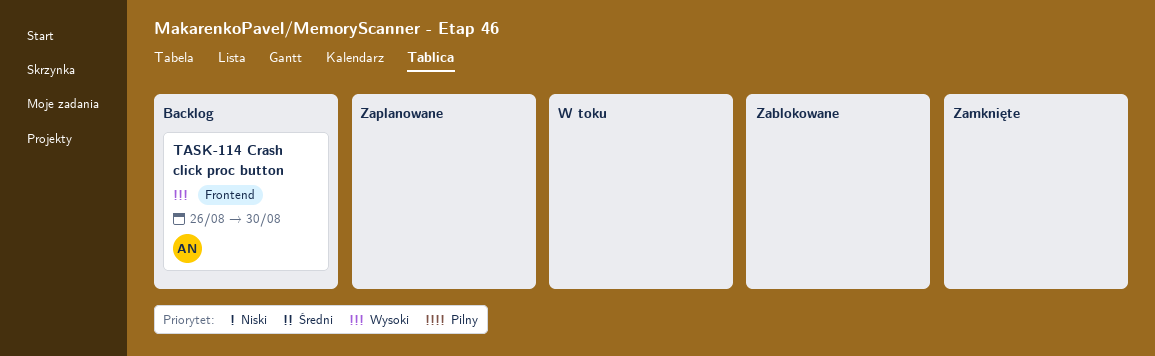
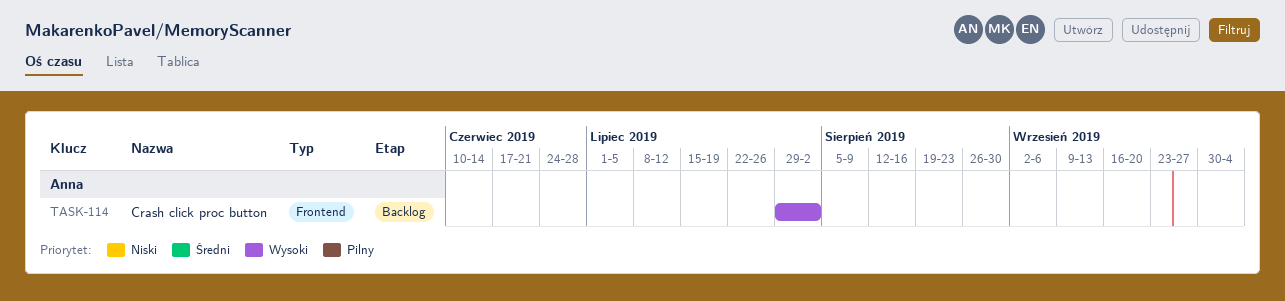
TASK-114, start: Aug 26 -> Jul 29
TASK-114, due: Aug 30 -> Aug 2

